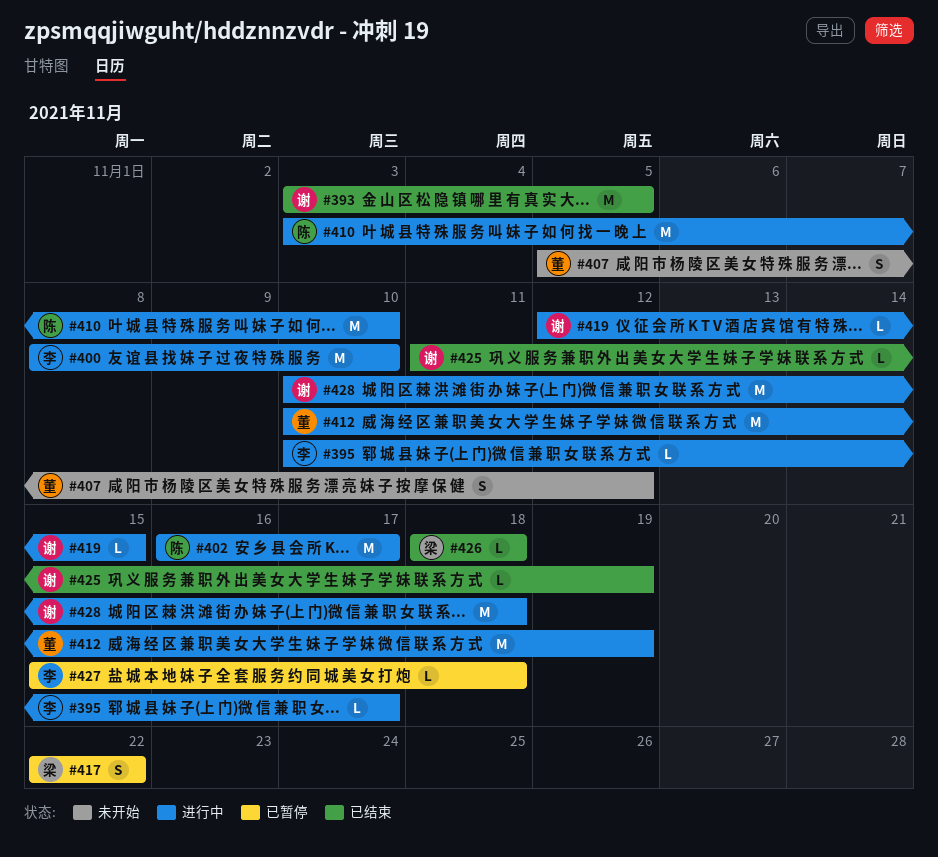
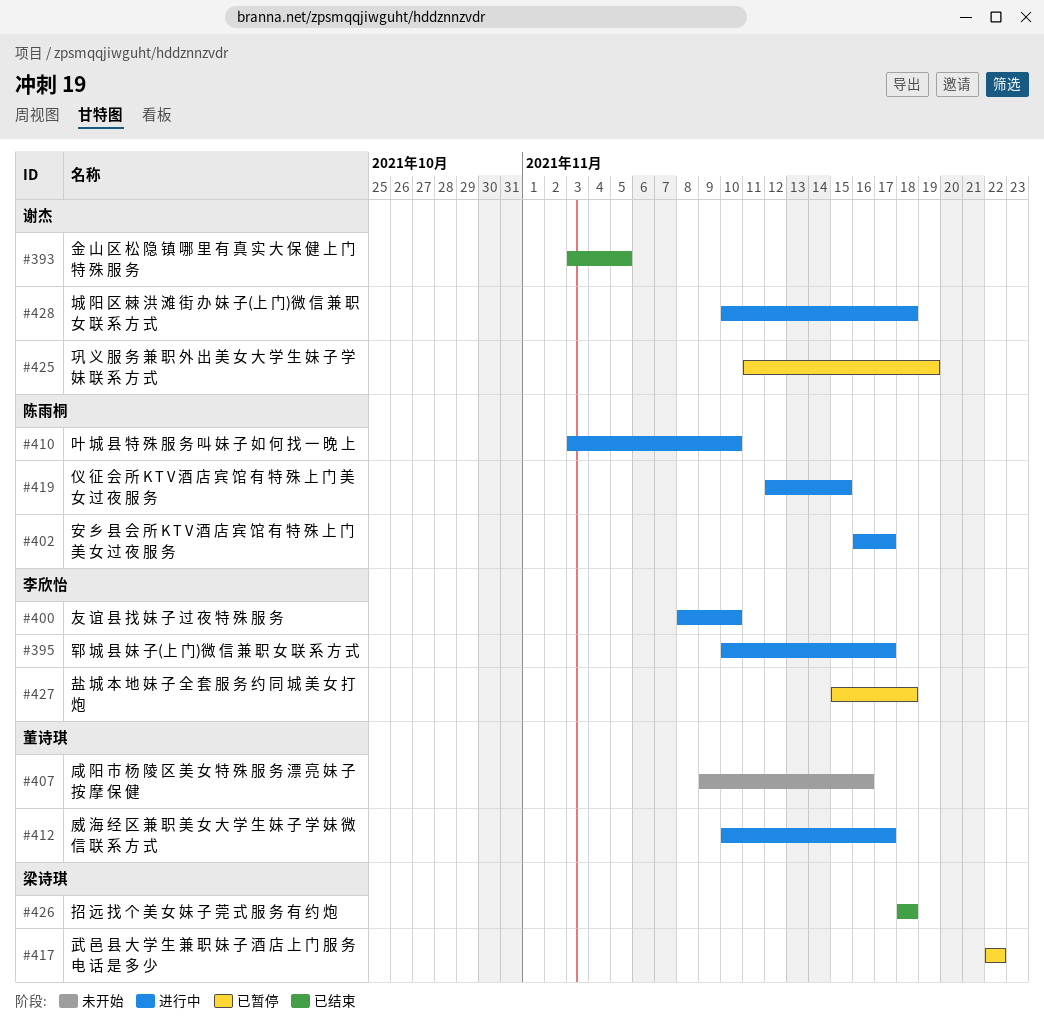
#407, start: Nov 5 -> Nov 9
#407, due: Nov 12 -> Nov 16
#412, due: Nov 19 -> Nov 17
#419, owner: 谢杰 -> 陈雨桐
#425, status: 已结束 -> 已暂停

